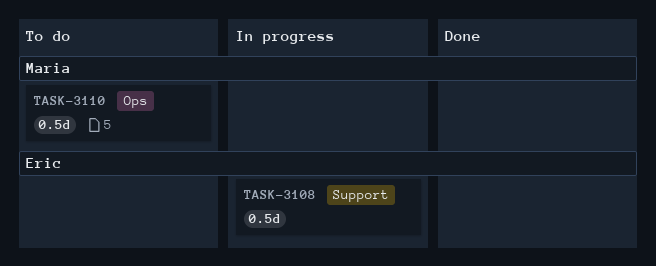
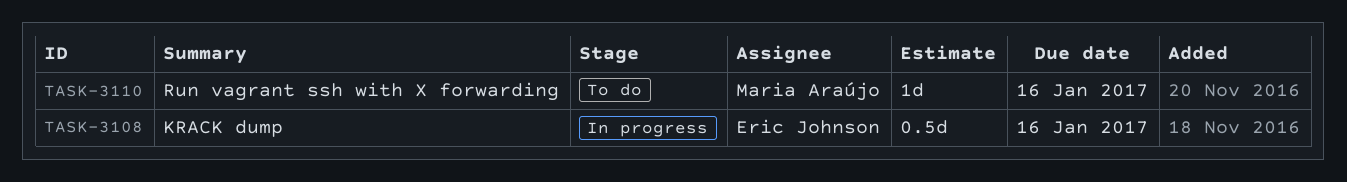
TASK-3110, estimate: 0.5d -> 1d

